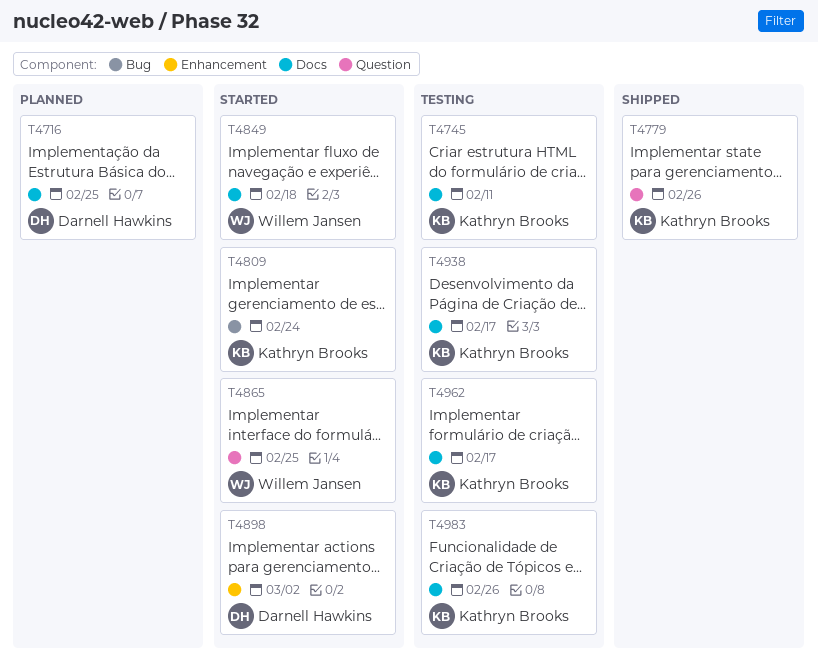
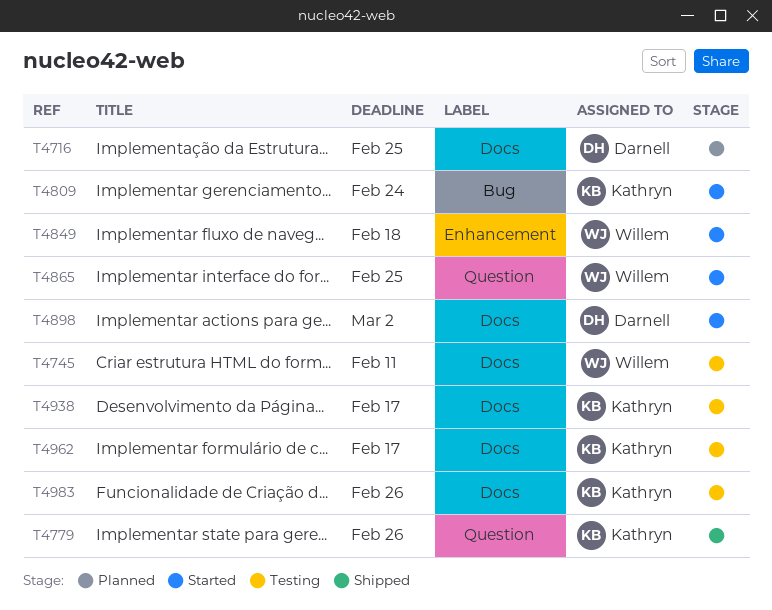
T4745, owner: Kathryn Brooks -> Willem Jansen
T4849, label: Docs -> Enhancement
T4898, label: Enhancement -> Docs

